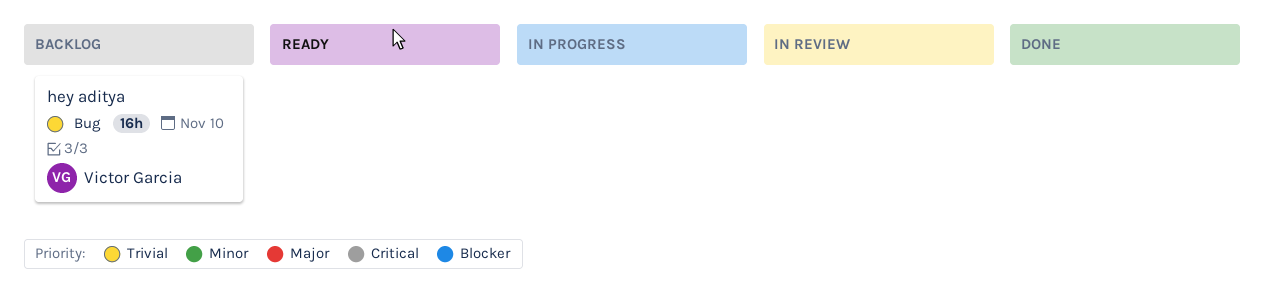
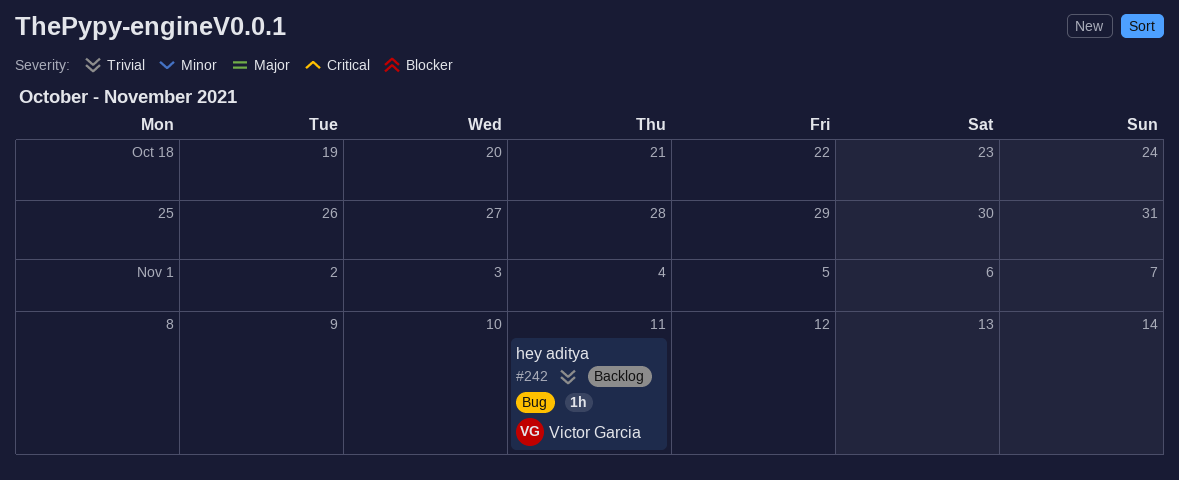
hey aditya, estimate: 16h -> 1h
hey aditya, due: Nov 10 -> Nov 11

